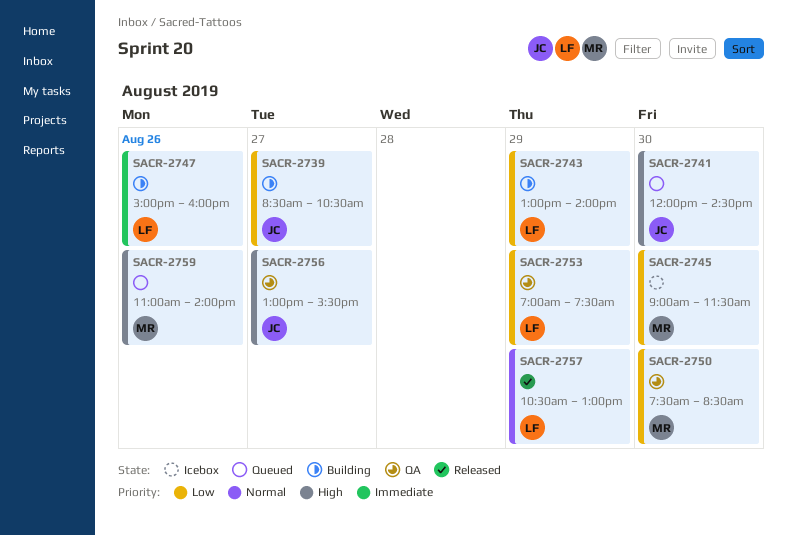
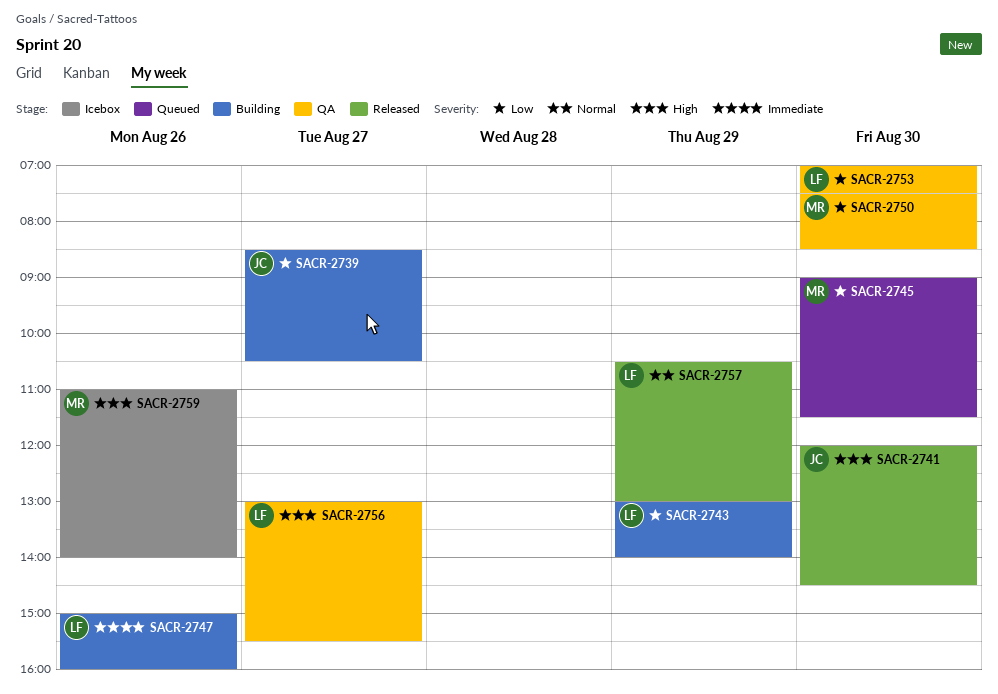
SACR-2741, status: Queued -> Released
SACR-2745, status: Icebox -> Queued
SACR-2753, day: Aug 29 -> Aug 30
SACR-2756, owner: JC -> LF
SACR-2759, status: Queued -> Icebox

